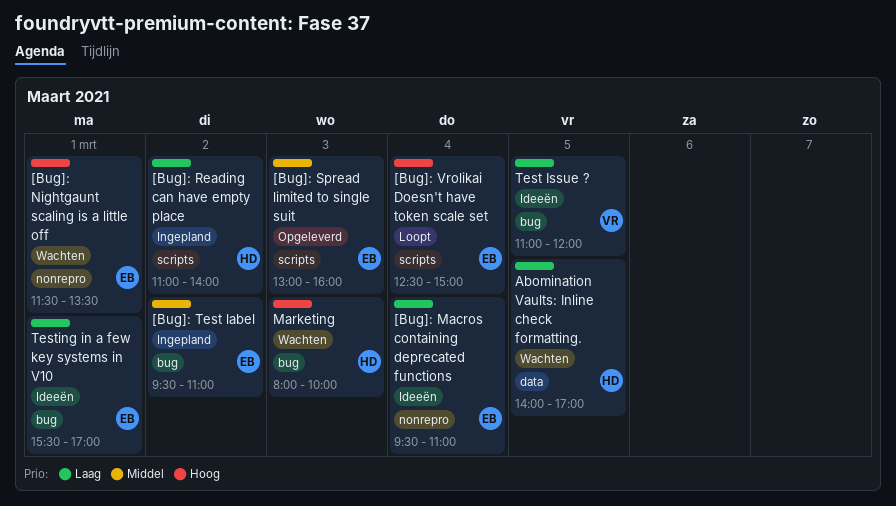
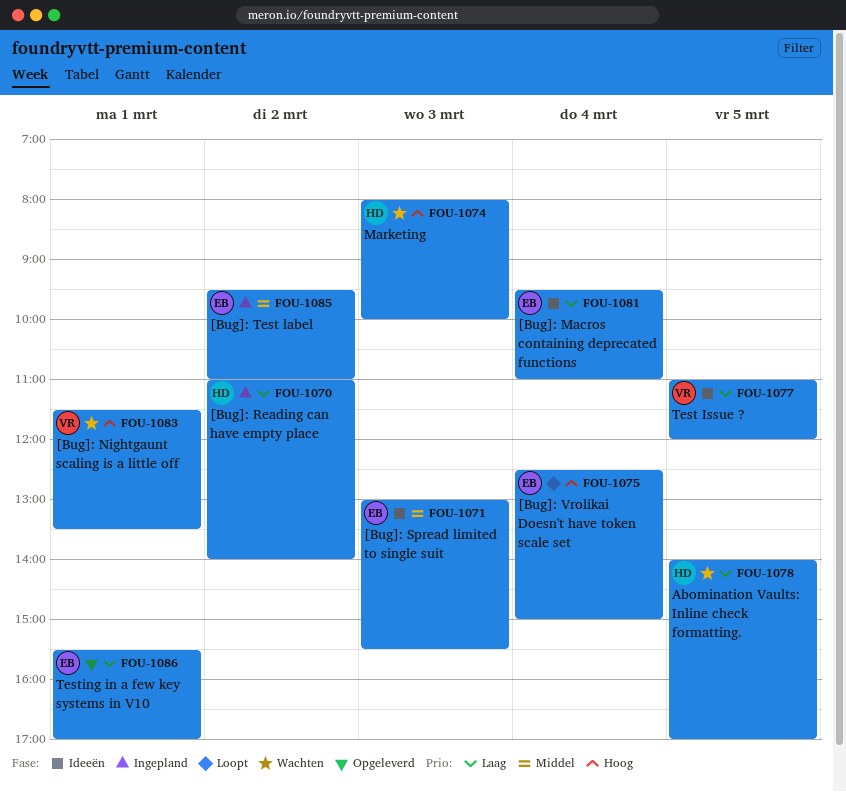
[Bug]: Nightgaunt scaling is a little off, owner: EB -> VR
[Bug]: Spread limited to single suit, status: Opgeleverd -> Ideeën
[Bug]: Spread limited to single suit, ends: 16:00 -> 15:30
Testing in a few key systems in V10, status: Ideeën -> Opgeleverd

